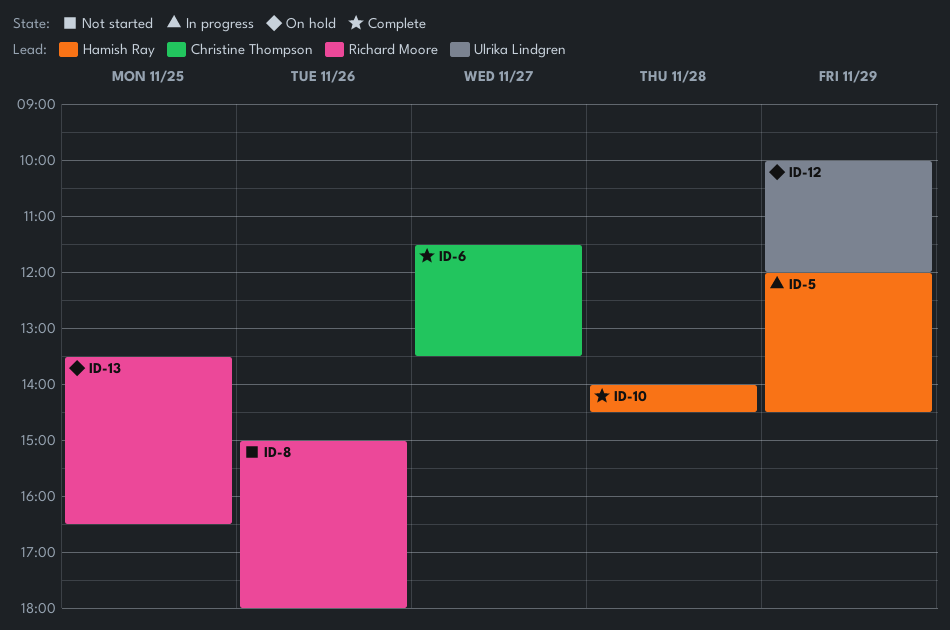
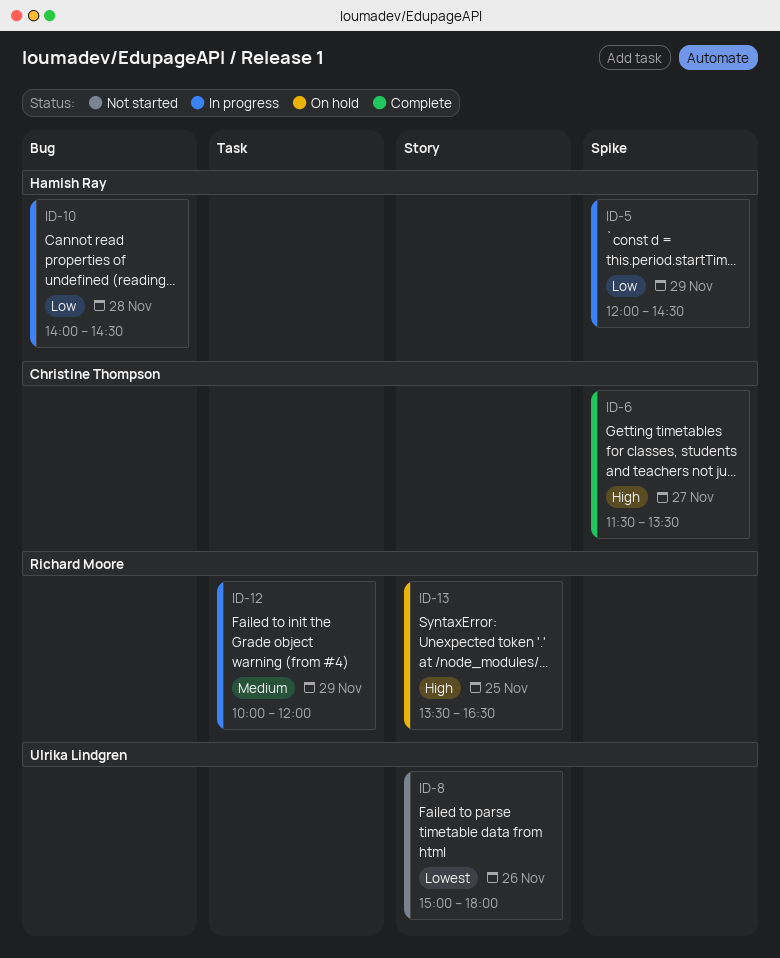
ID-8, owner: Richard Moore -> Ulrika Lindgren
ID-10, status: Complete -> In progress
ID-12, status: On hold -> In progress
ID-12, owner: Ulrika Lindgren -> Richard Moore

